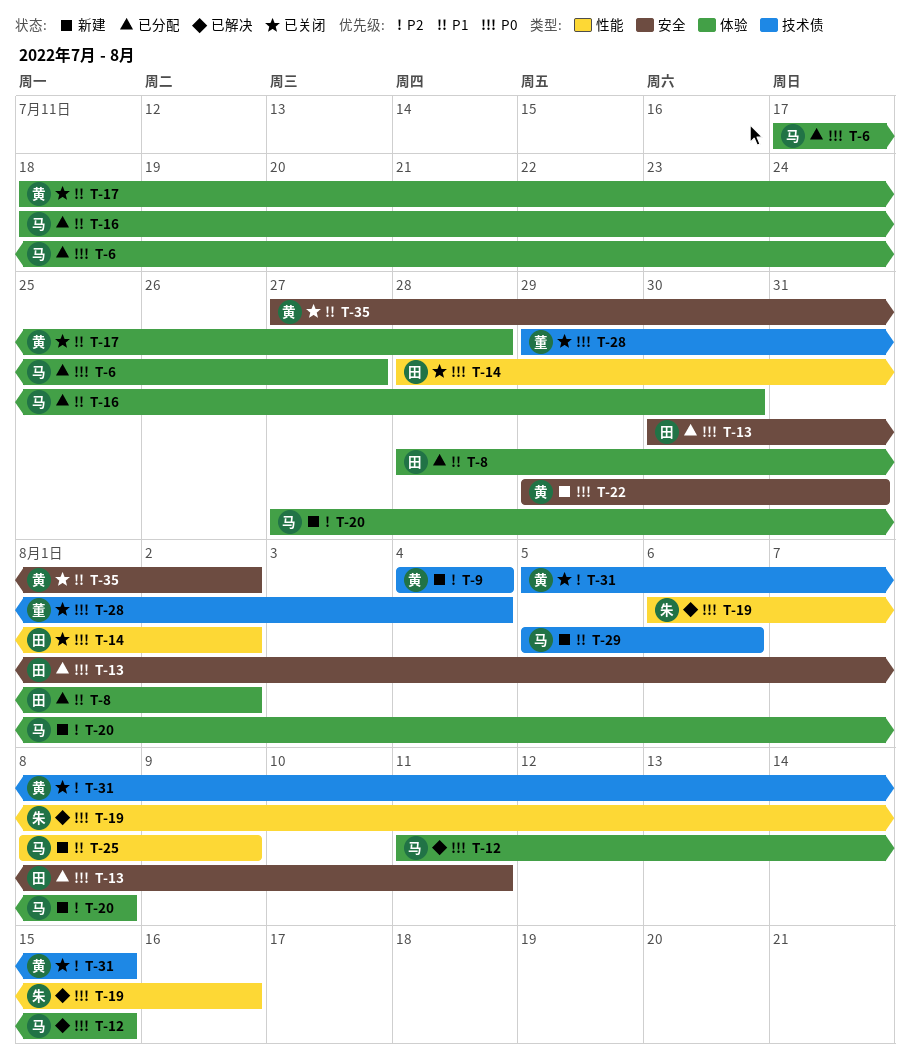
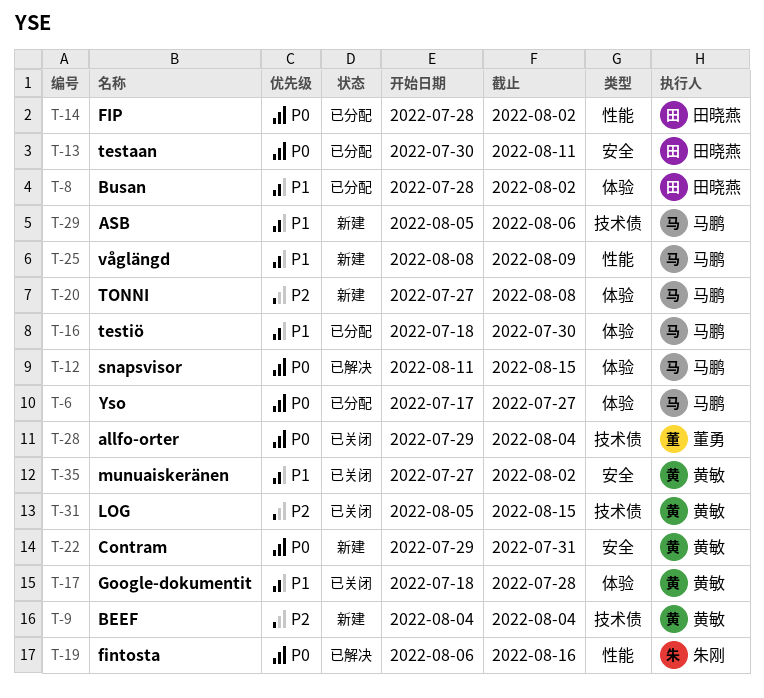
T-14, status: 已关闭 -> 已分配

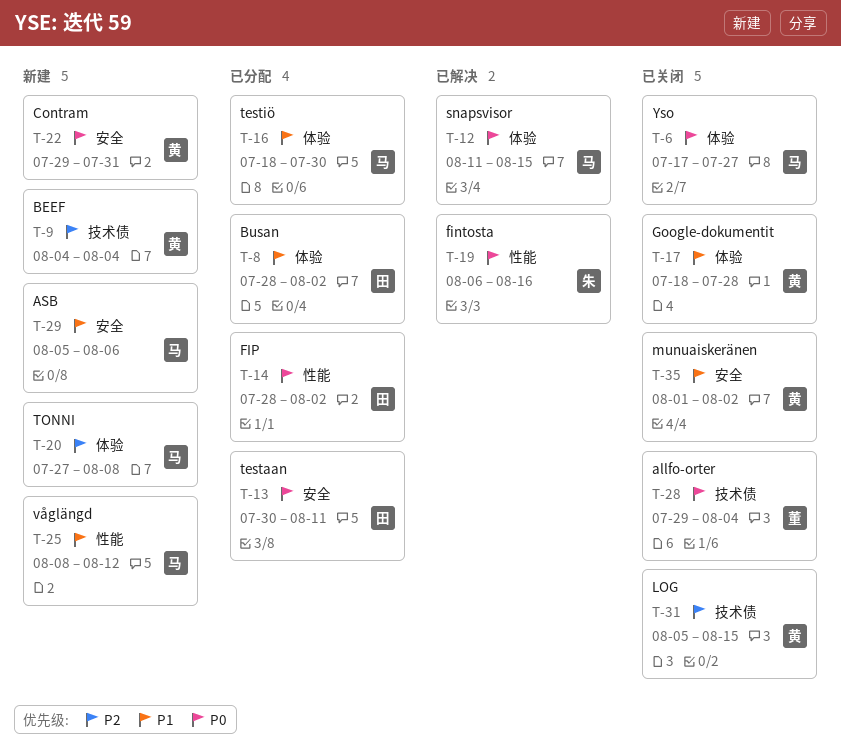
T-6, status: 已分配 -> 已关闭
T-25, due: Aug 9 -> Aug 12
T-29, label: 技术债 -> 安全
T-35, start: Jul 27 -> Aug 1

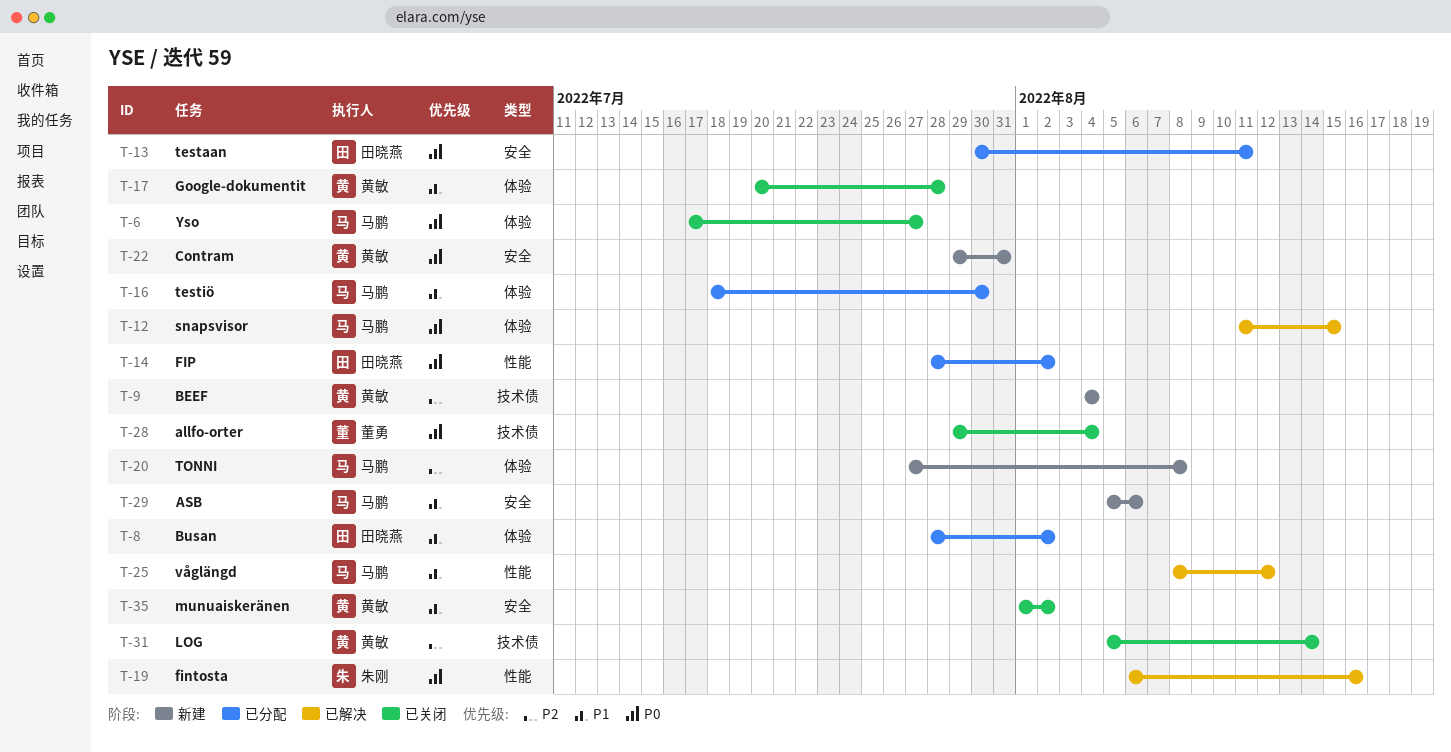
T-17, start: Jul 18 -> Jul 20
T-25, status: 新建 -> 已解决
T-31, due: Aug 15 -> Aug 14

